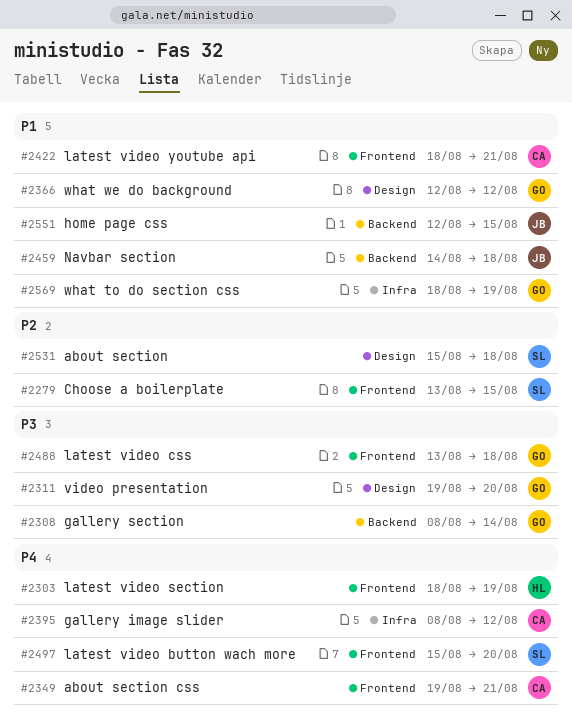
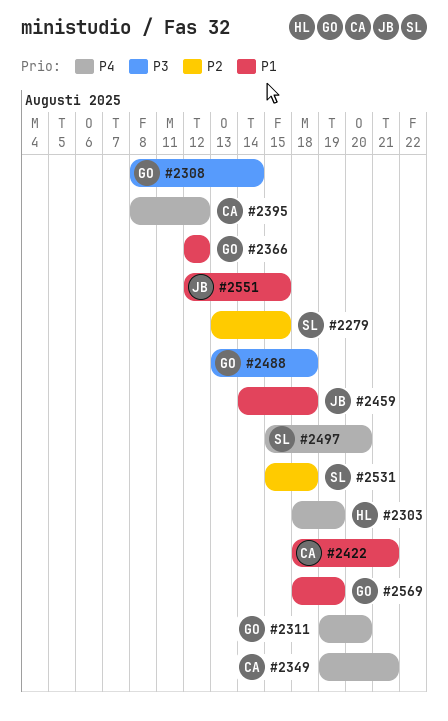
#2311, priority: P3 -> P4

